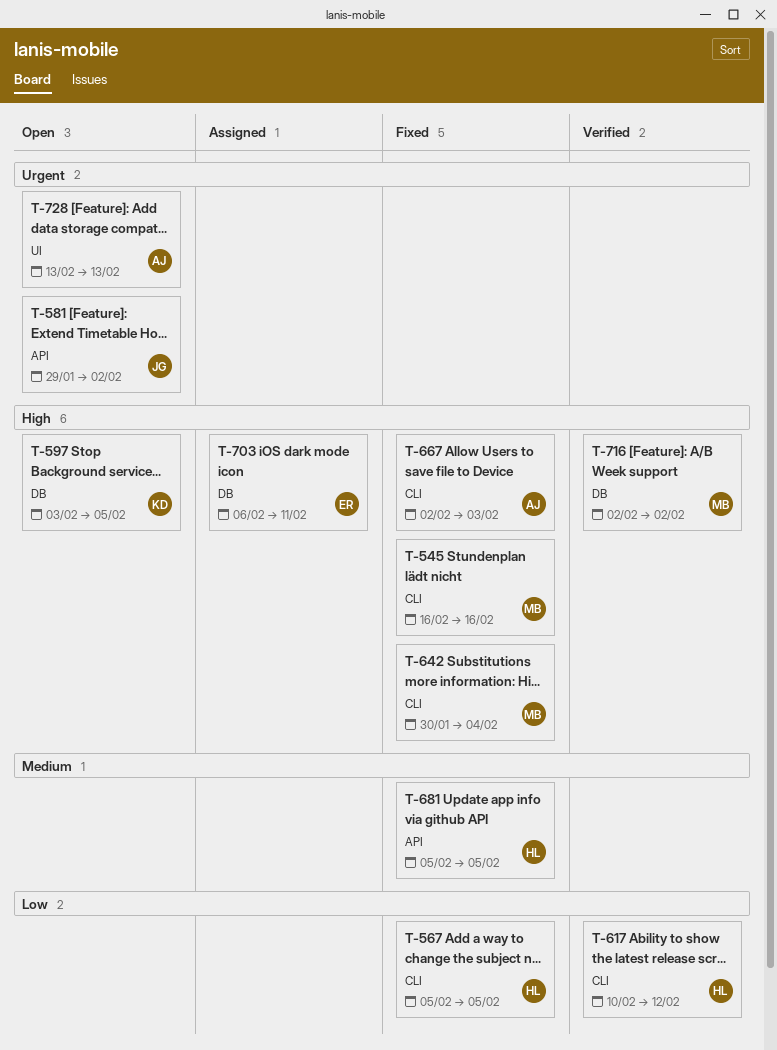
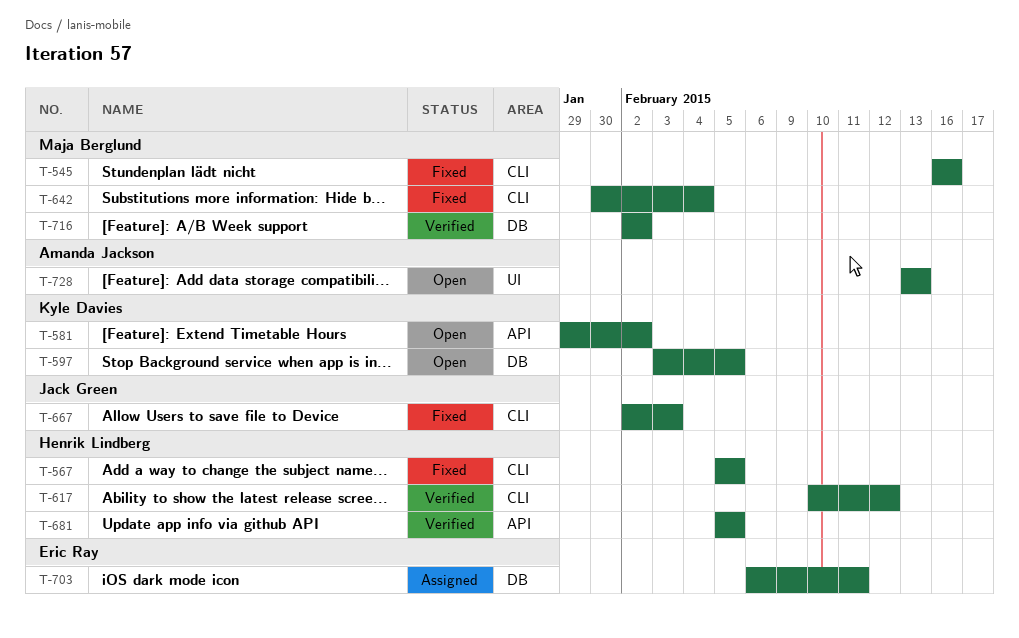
T-581, owner: Jack Green -> Kyle Davies
T-667, owner: Amanda Jackson -> Jack Green
T-681, status: Fixed -> Verified

